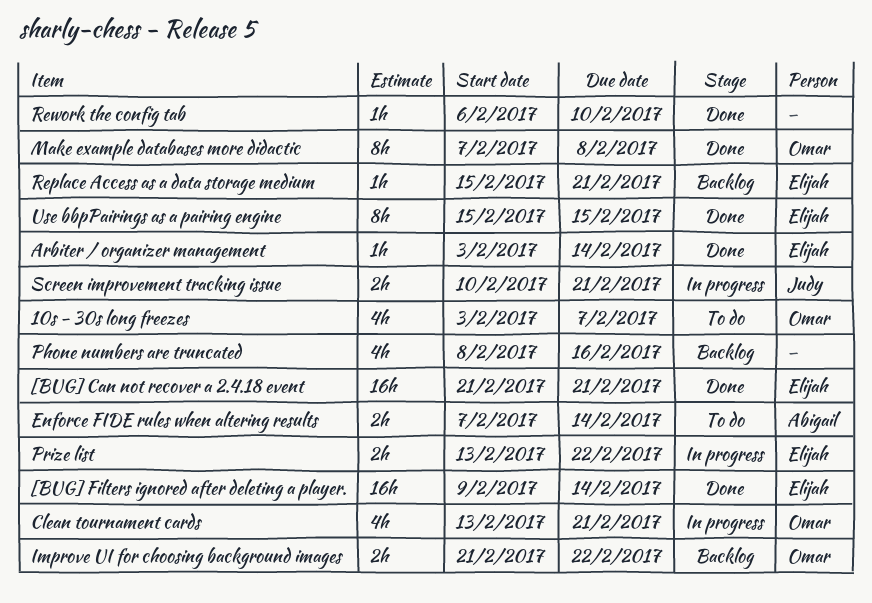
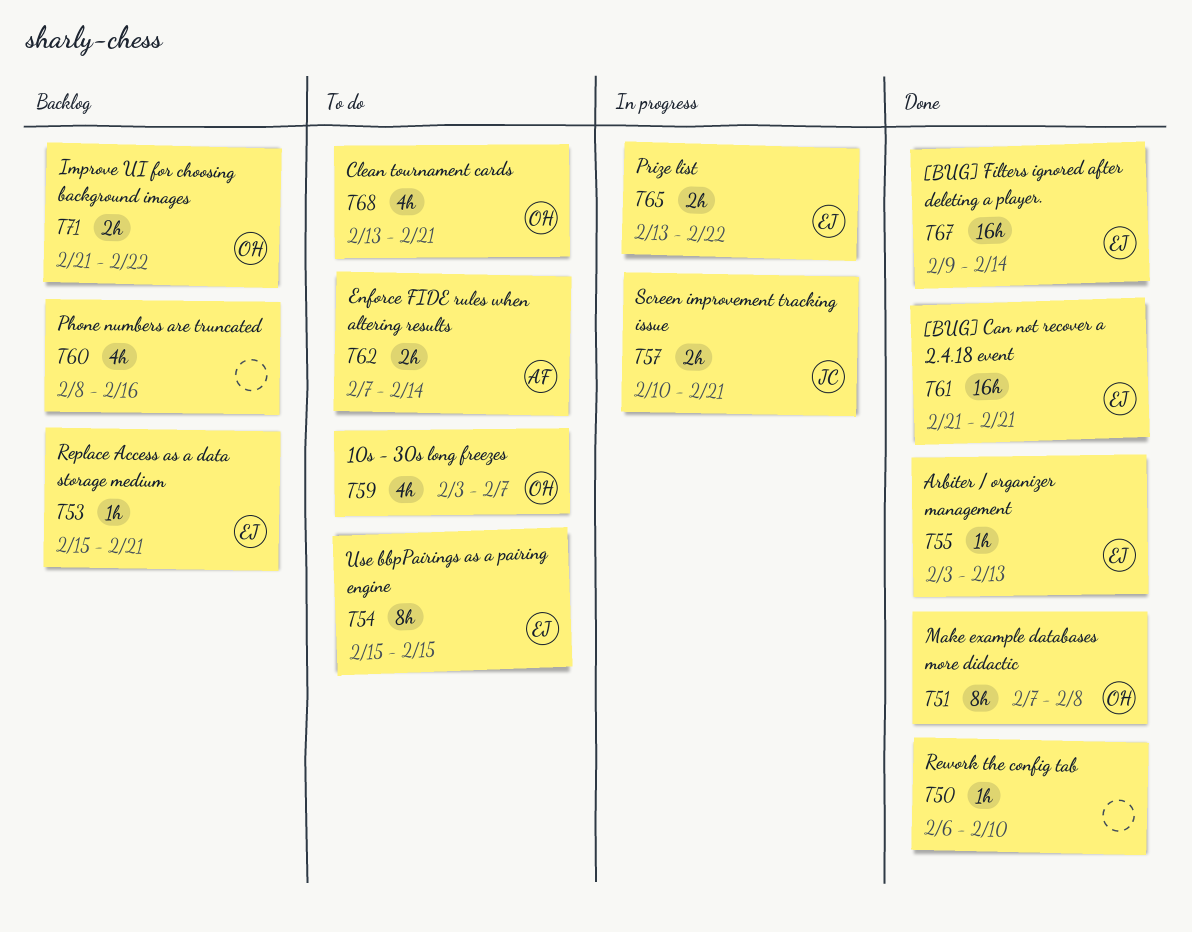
Arbiter / organizer management, due: Feb 14 -> Feb 13
Clean tournament cards, status: In progress -> To do
Use bbpPairings as a pairing engine, status: Done -> To do

